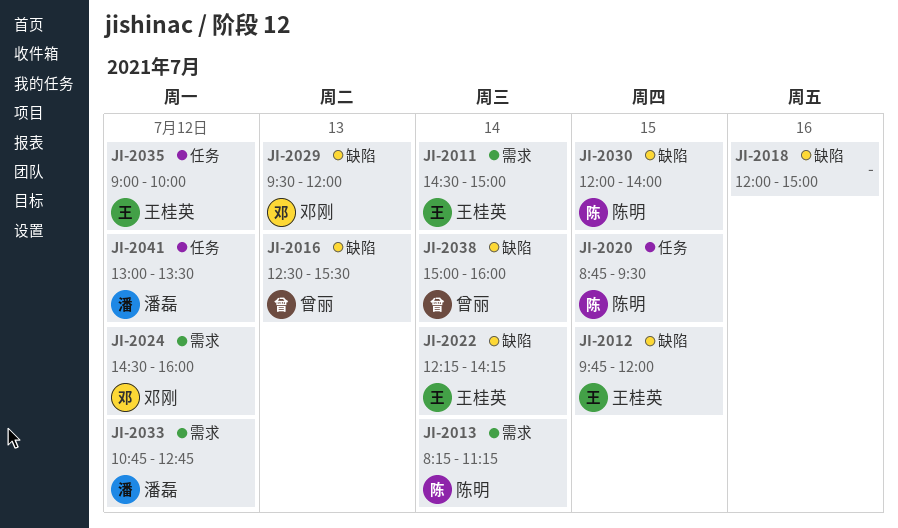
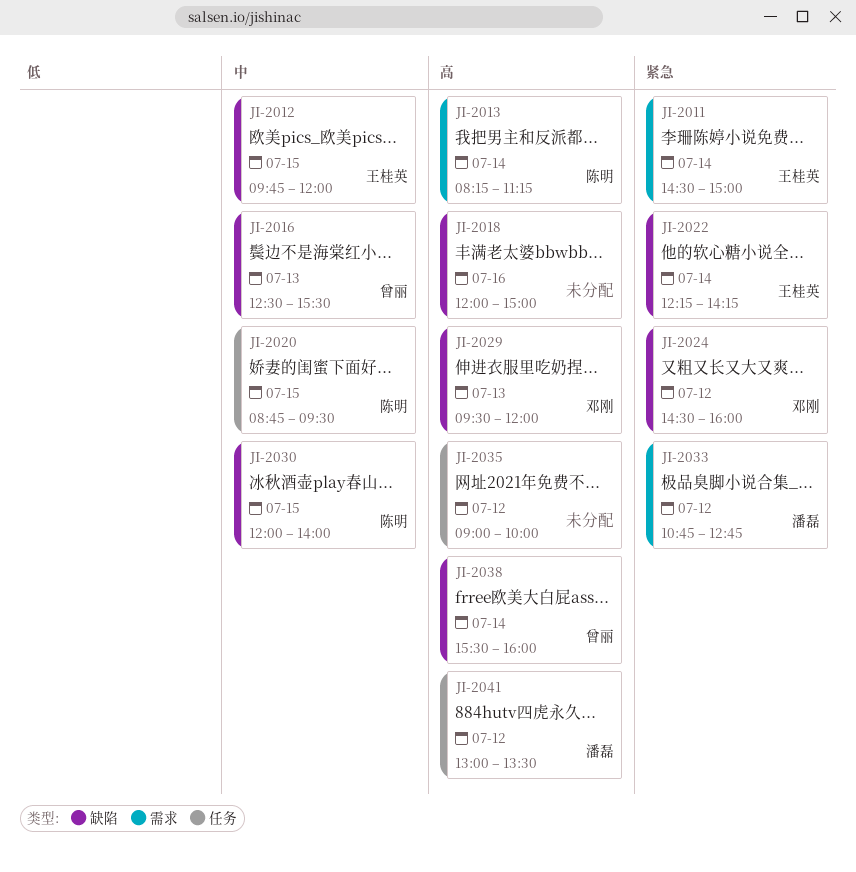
JI-2024, label: 需求 -> 缺陷
JI-2035, owner: 王桂英 -> none
JI-2038, begins: 15:00 -> 15:30

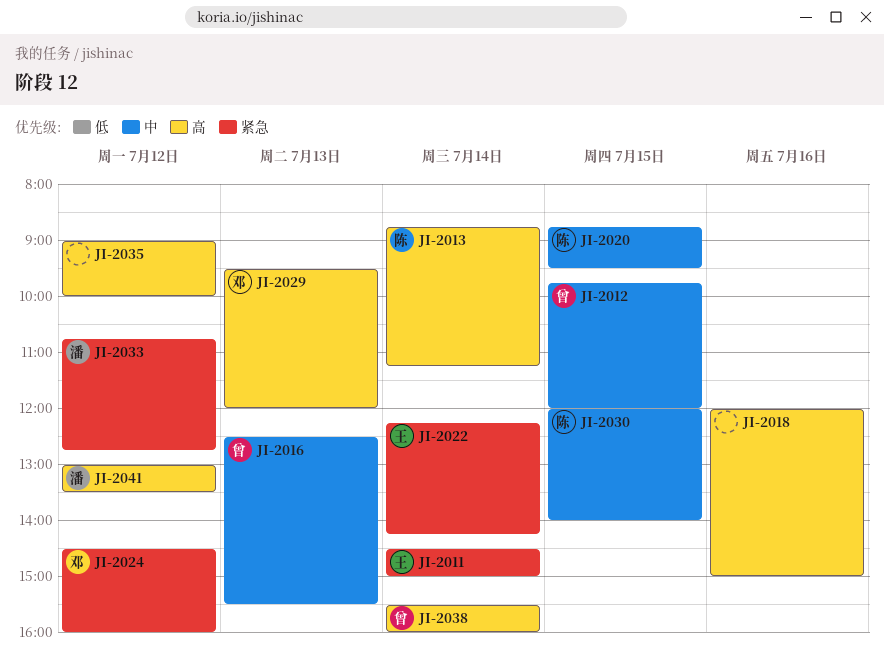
JI-2012, owner: 王桂英 -> 曾丽
JI-2013, begins: 08:15 -> 08:45

